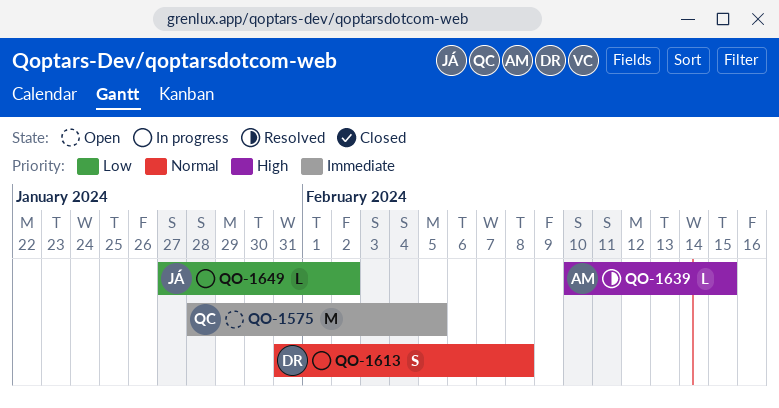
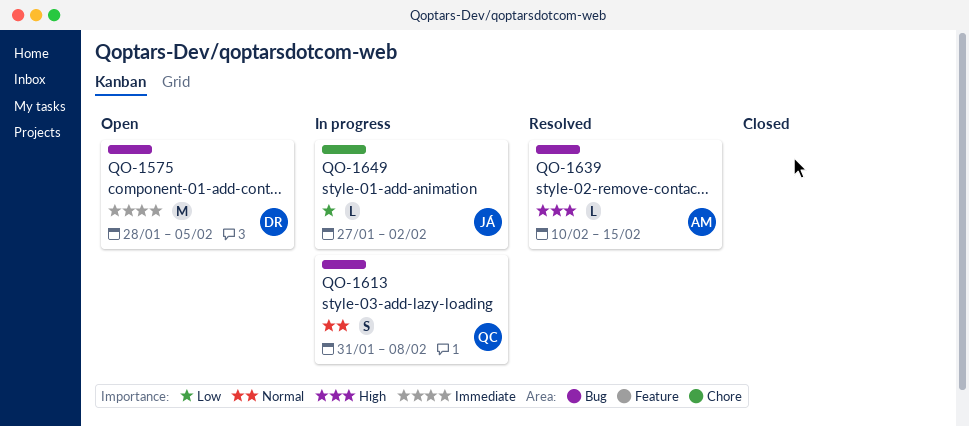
QO-1575, owner: QC -> DR
QO-1613, owner: DR -> QC

